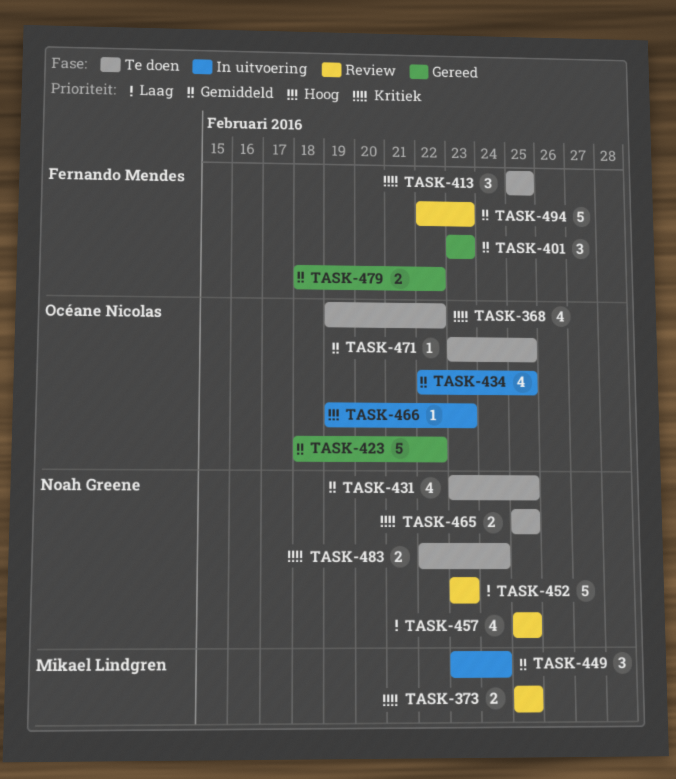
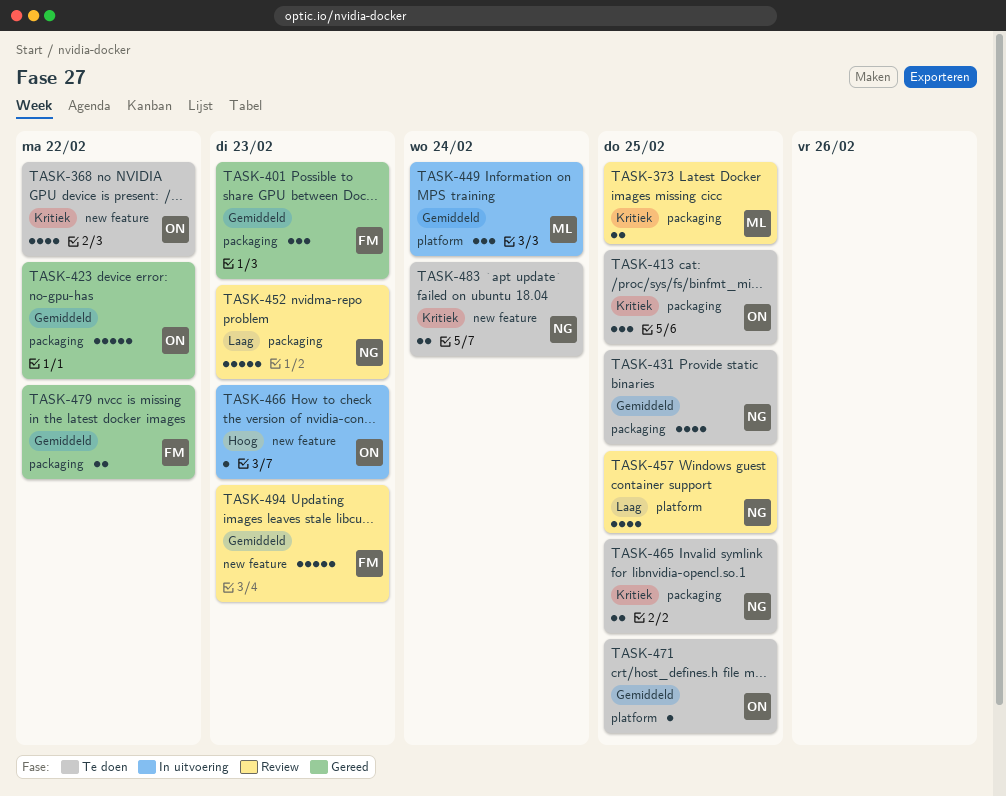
TASK-413, owner: Fernando Mendes -> Océane Nicolas
TASK-434: present -> none

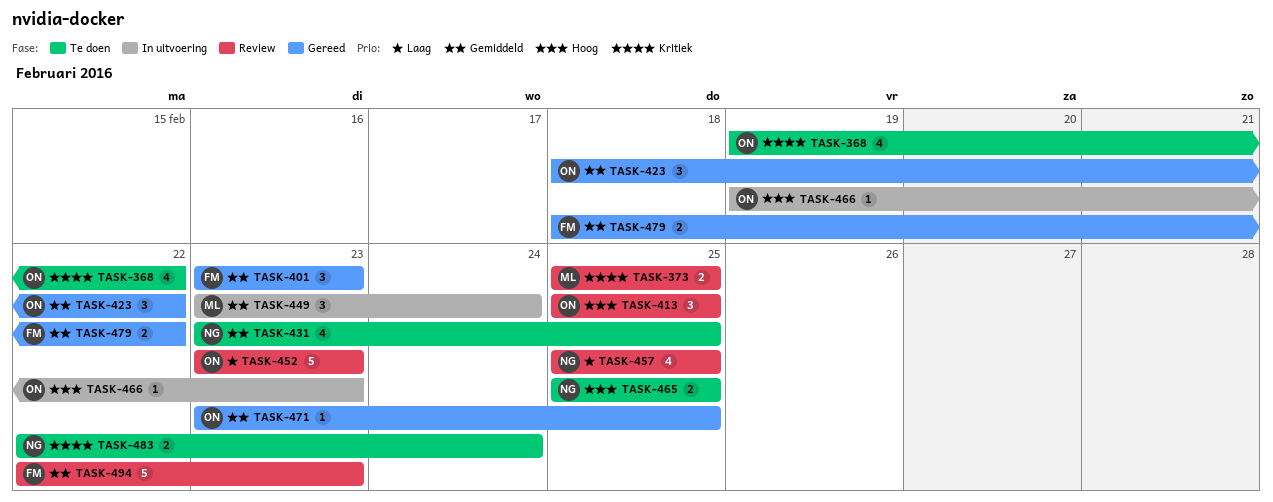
TASK-413, status: Te doen -> Review
TASK-413, priority: Kritiek -> Hoog
TASK-423, estimate: 5 -> 3
TASK-452, owner: NG -> ON
TASK-465, priority: Kritiek -> Hoog
TASK-471, status: Te doen -> Gereed

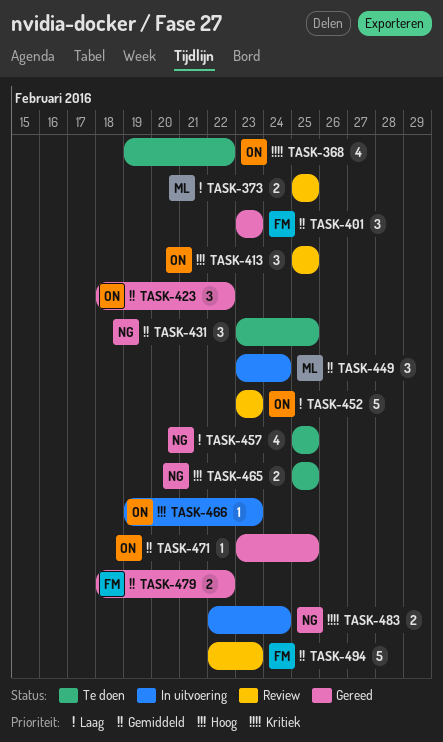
TASK-373, priority: Kritiek -> Laag
TASK-431, estimate: 4 -> 3
TASK-457, status: Review -> Te doen
TASK-483, status: Te doen -> In uitvoering

